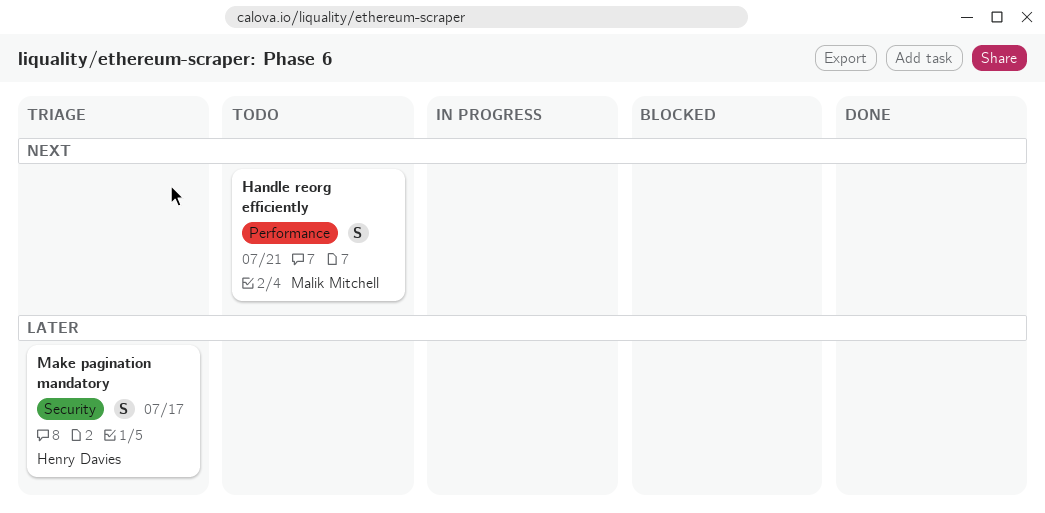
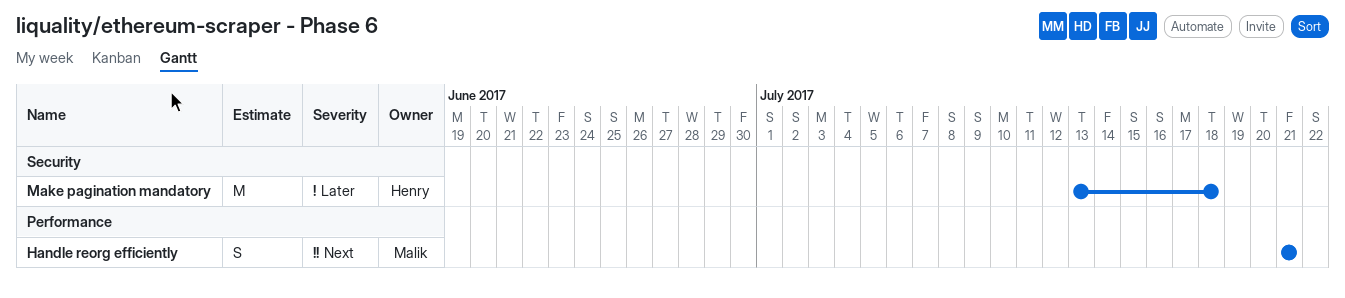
Make pagination mandatory, estimate: S -> M
Make pagination mandatory, due: Jul 17 -> Jul 18

